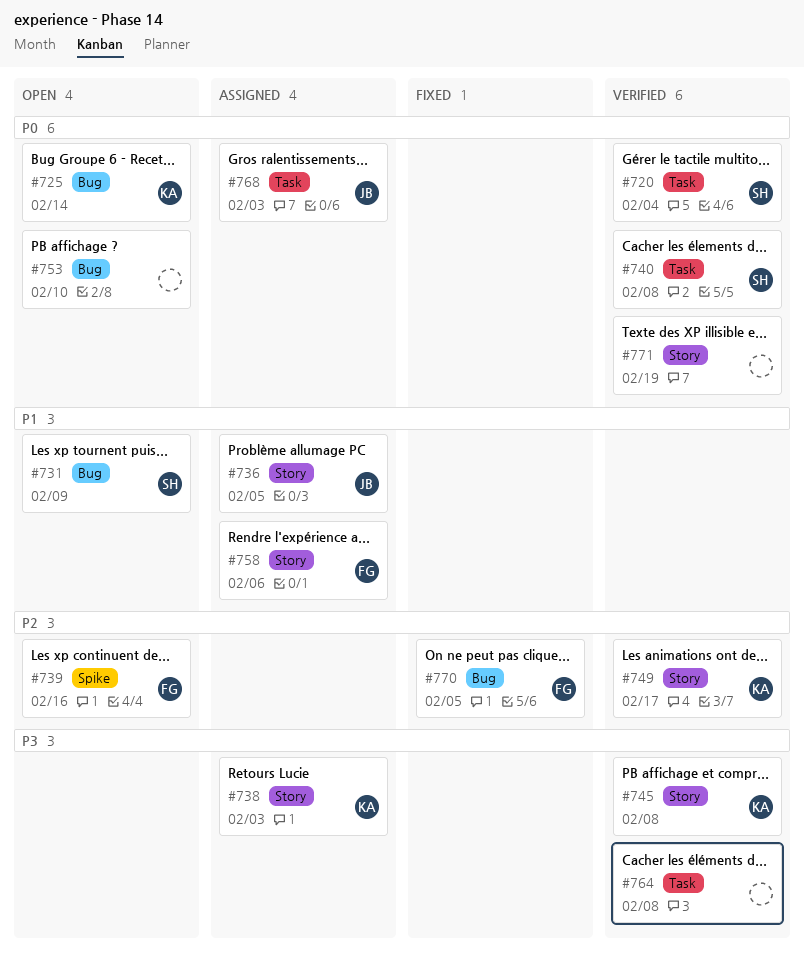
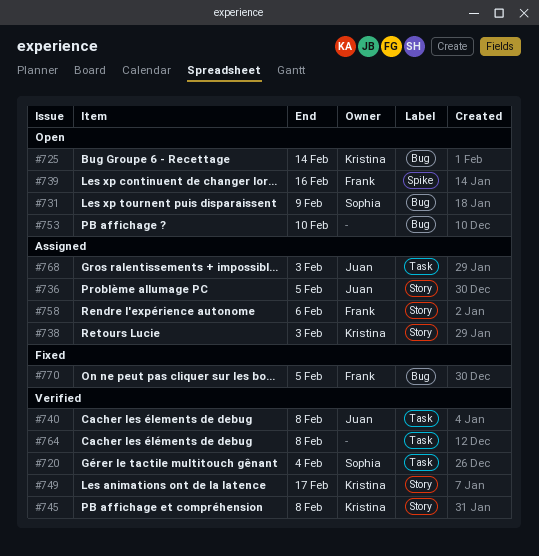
#740, owner: Sophia -> Juan
#771: present -> none

